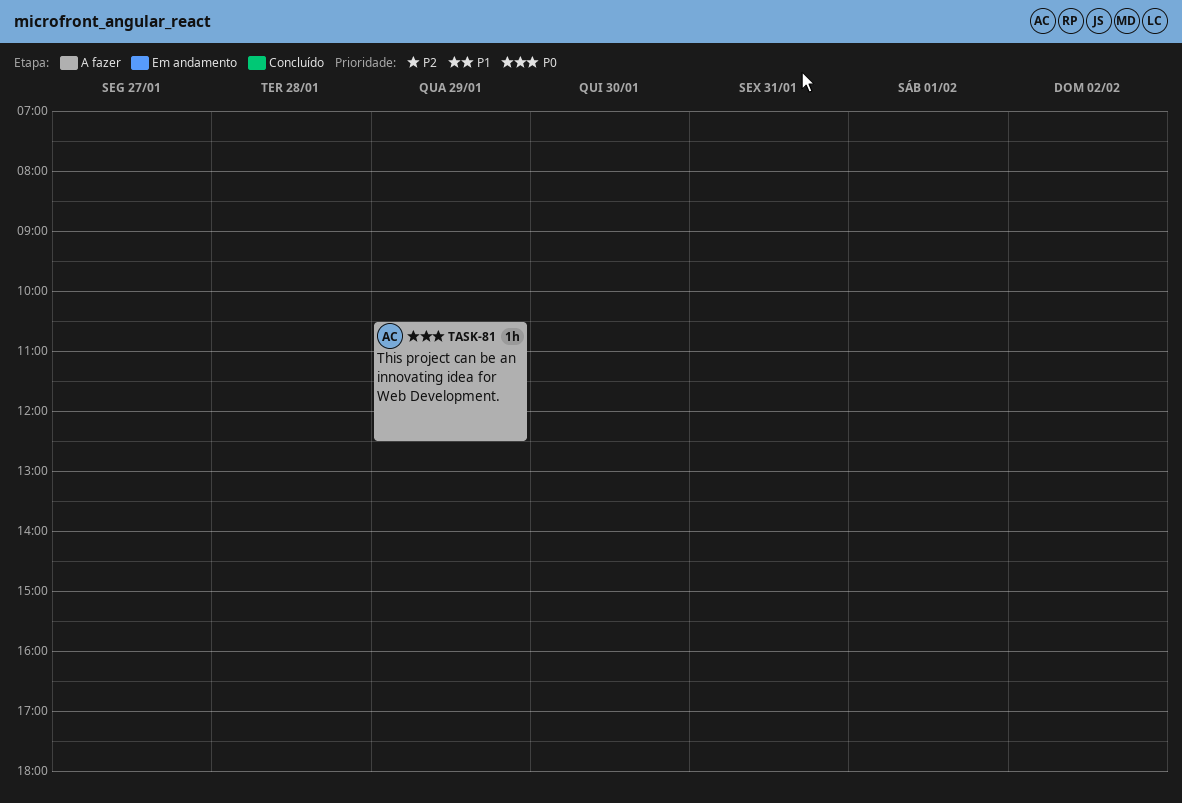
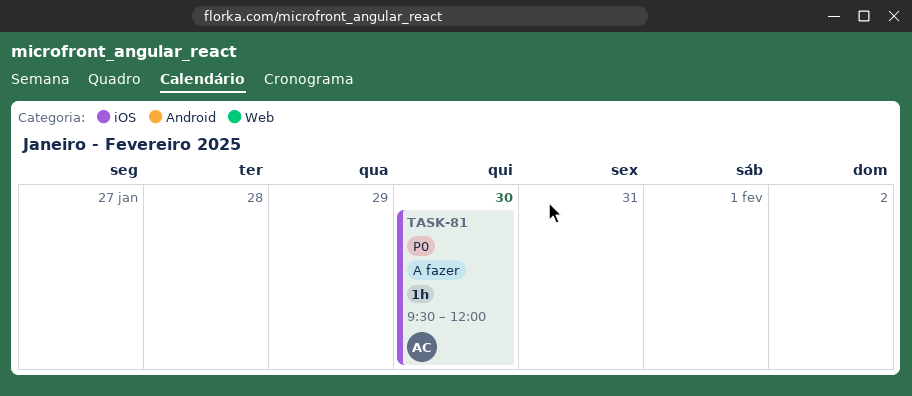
TASK-81, day: Jan 29 -> Jan 30
TASK-81, begins: 10:30 -> 09:30
TASK-81, ends: 12:30 -> 12:00

